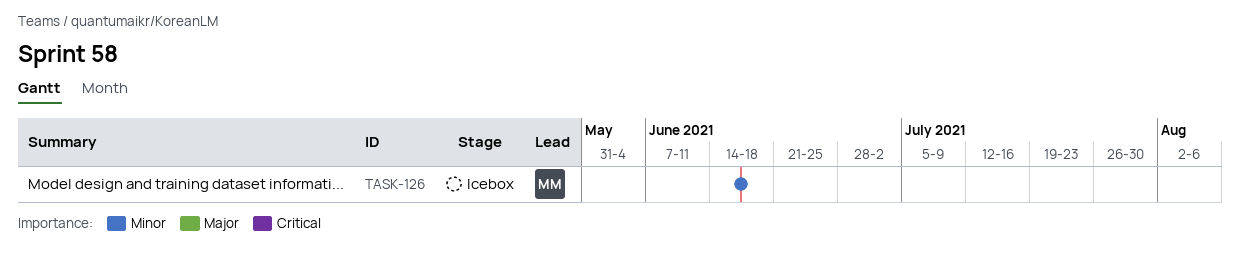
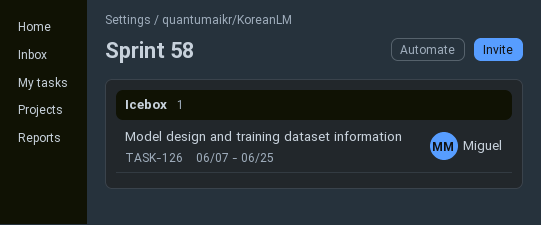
TASK-126, start: Jun 14 -> Jun 7
TASK-126, due: Jun 18 -> Jun 25

